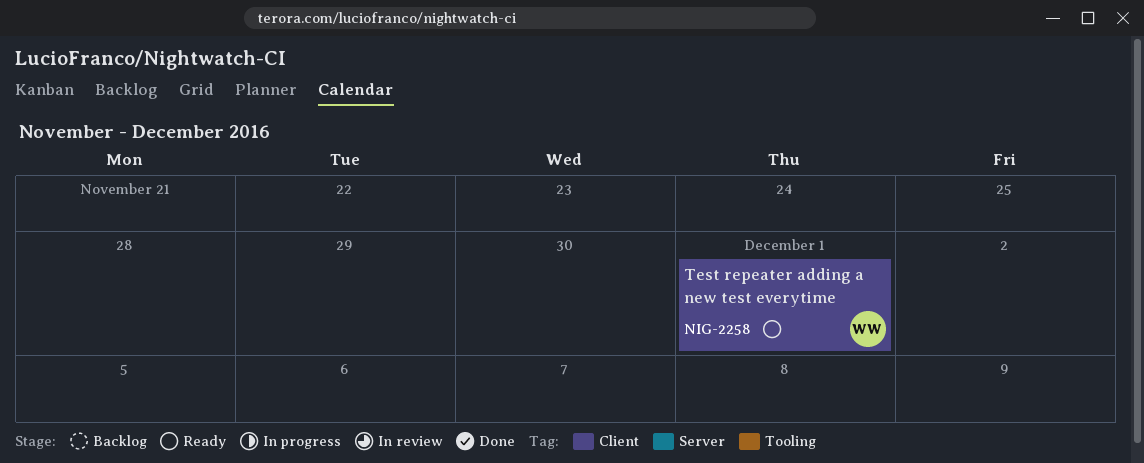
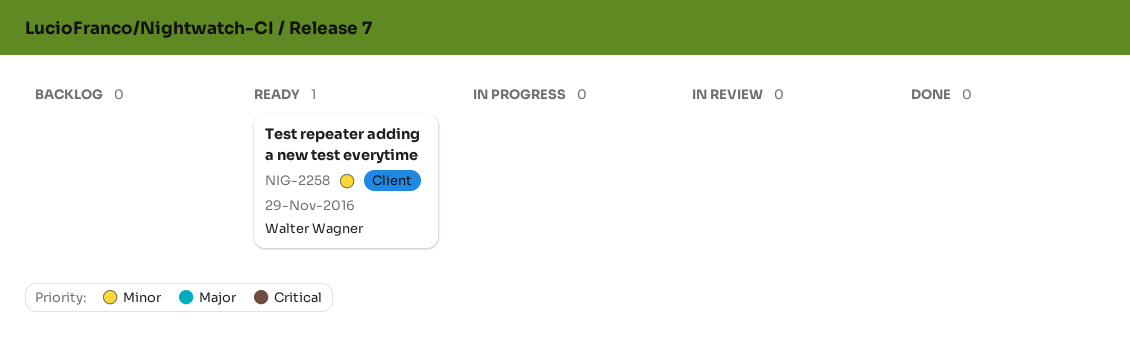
NIG-2258, due: Dec 1 -> Nov 29

